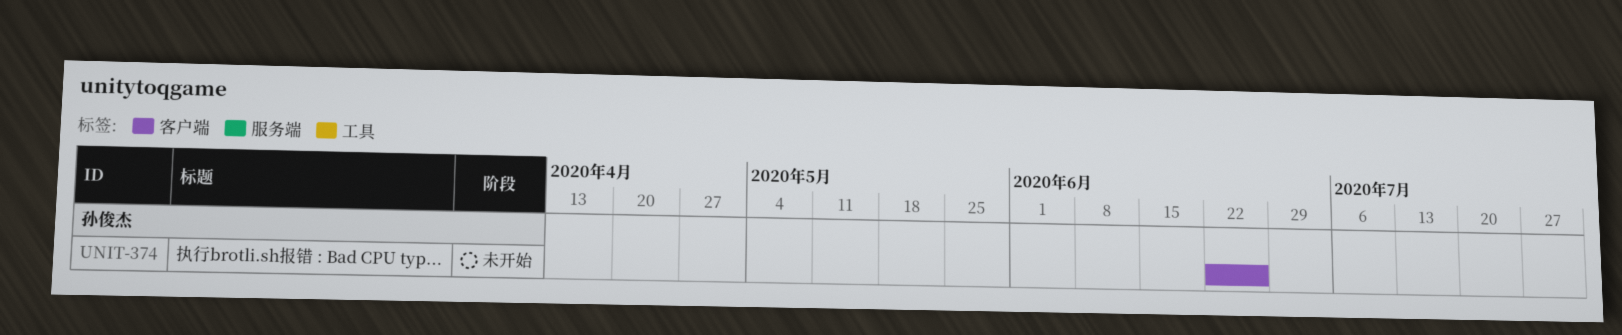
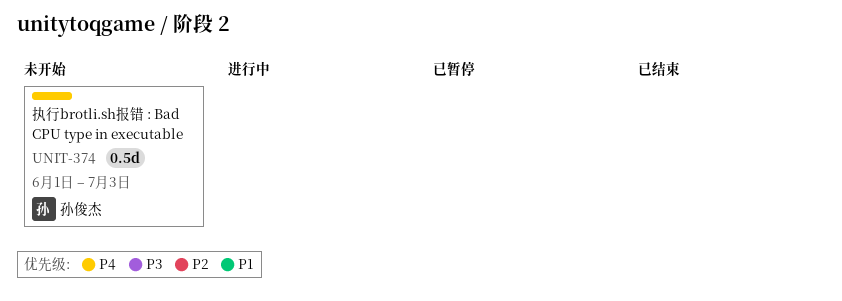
UNIT-374, start: Jun 22 -> Jun 1
UNIT-374, due: Jun 26 -> Jul 3

